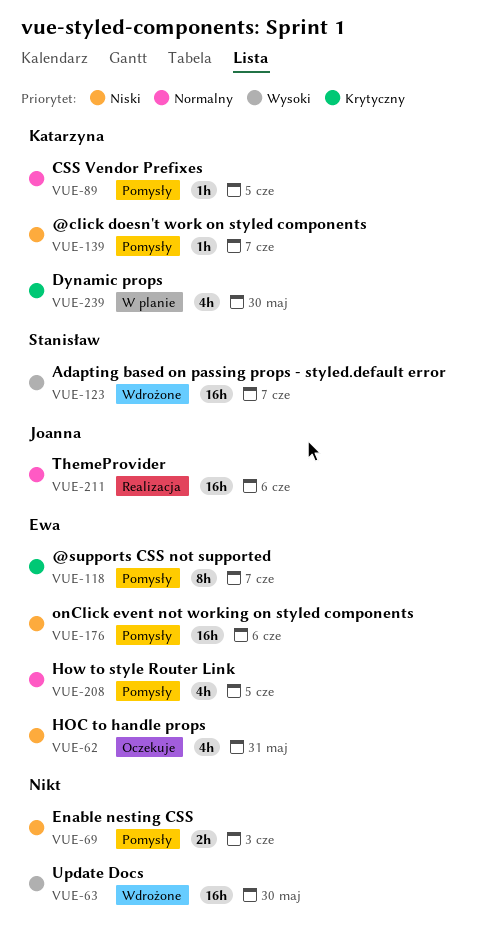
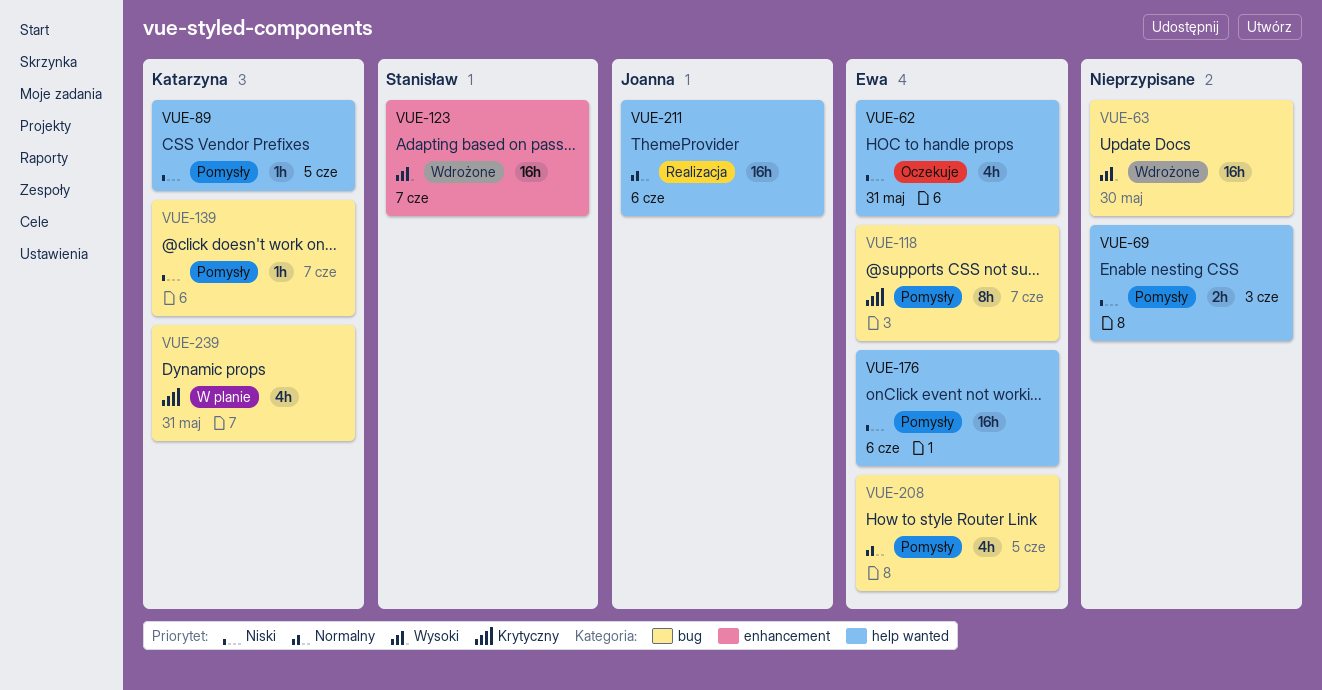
VUE-89, priority: Normalny -> Niski
VUE-239, due: May 30 -> May 31

